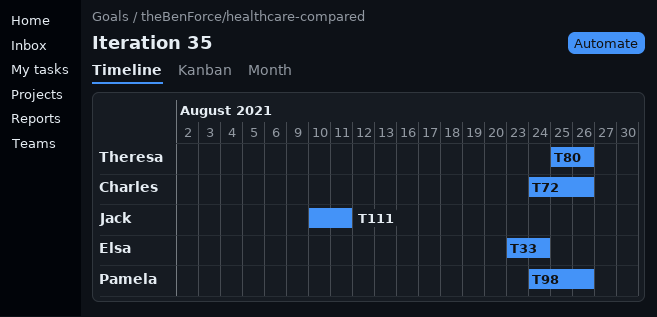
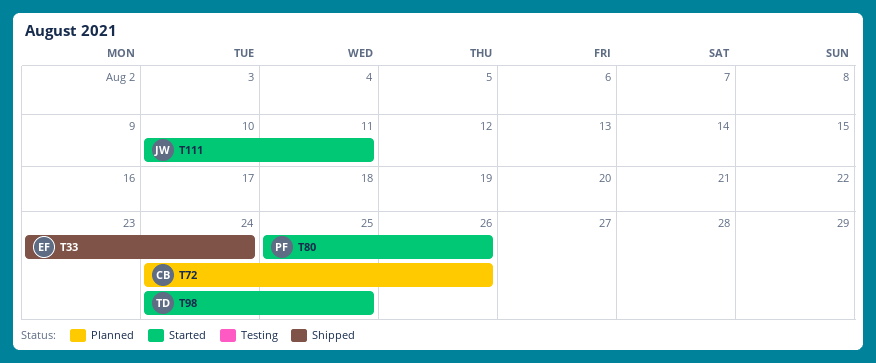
T80, owner: Theresa -> Pamela
T98, owner: Pamela -> Theresa
T98, due: Aug 26 -> Aug 25

